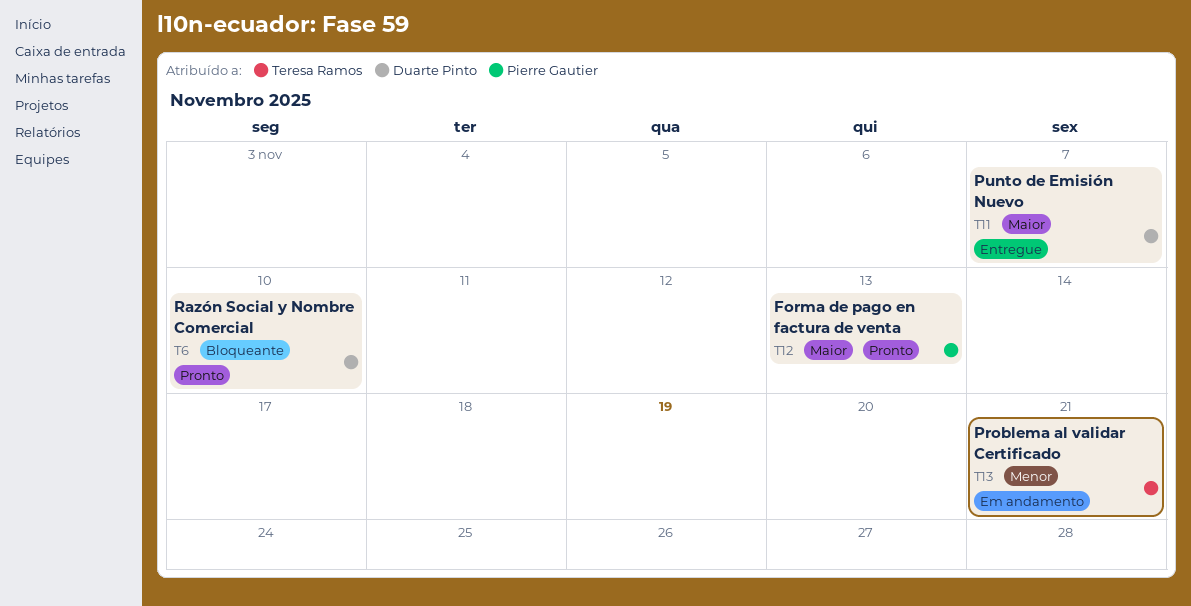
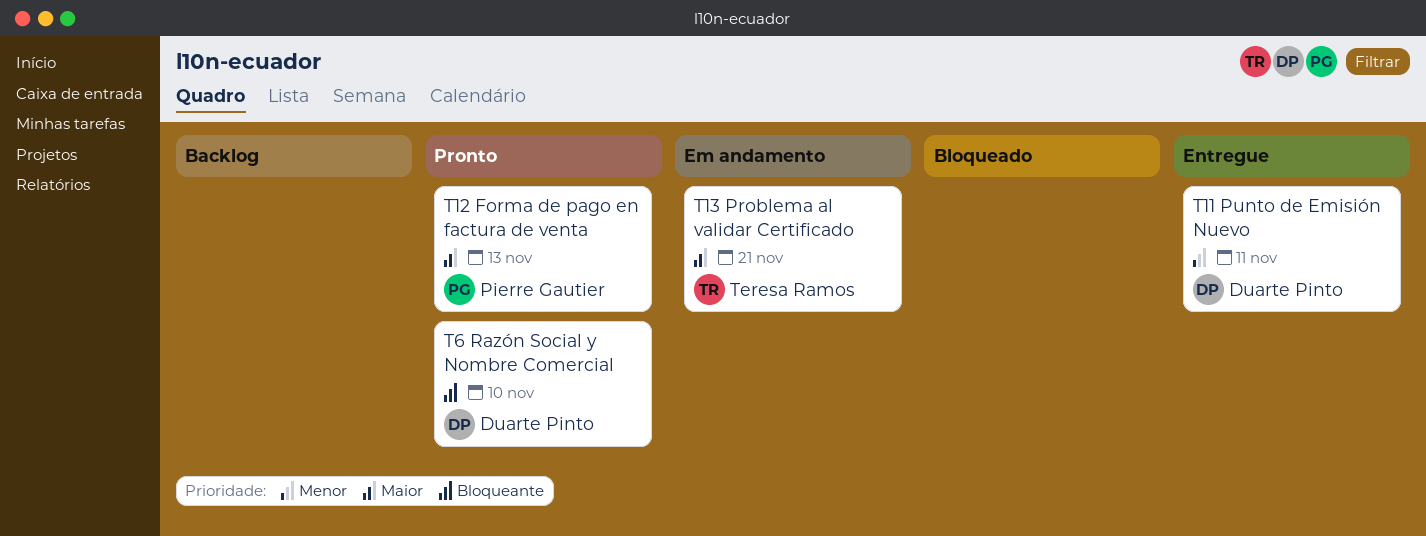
T11, priority: Maior -> Menor
T11, due: Nov 7 -> Nov 11
T13, priority: Menor -> Maior

